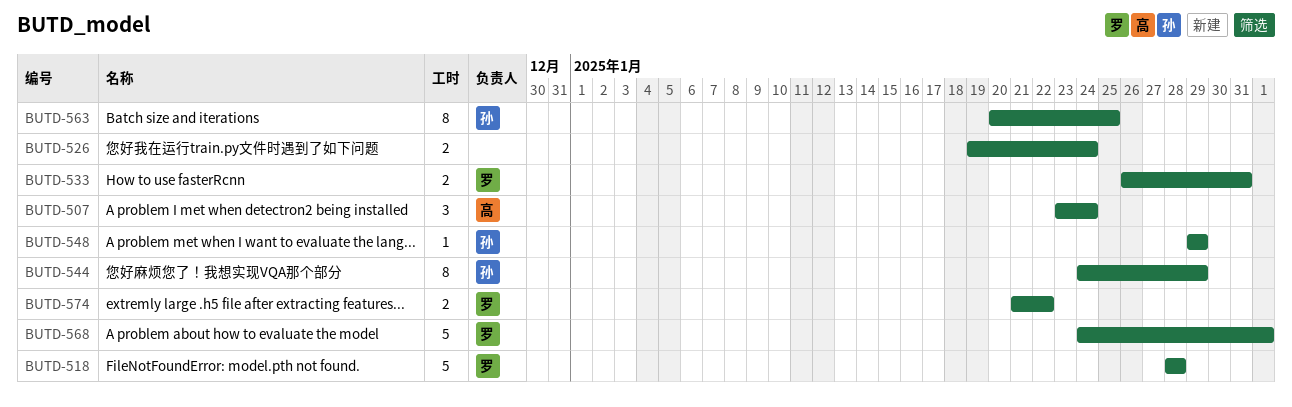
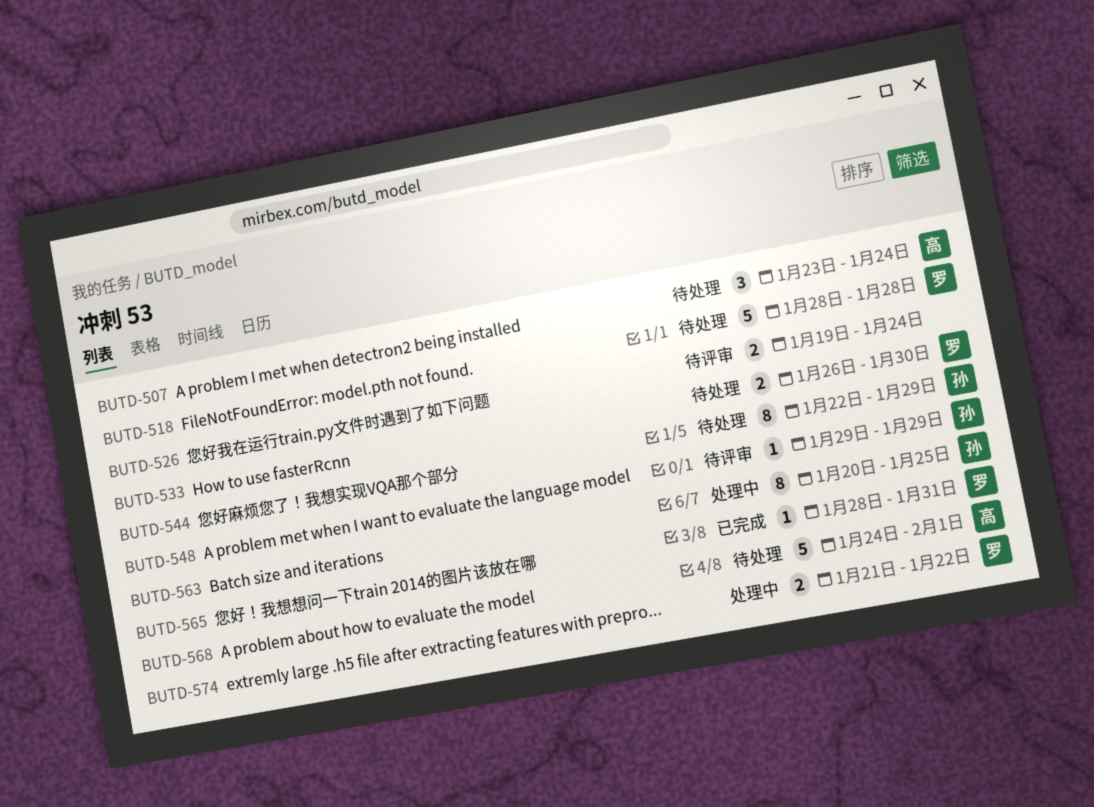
BUTD-533, due: Jan 31 -> Jan 30
BUTD-544, start: Jan 24 -> Jan 22
BUTD-565: none -> present
BUTD-568, owner: 罗 -> 高

